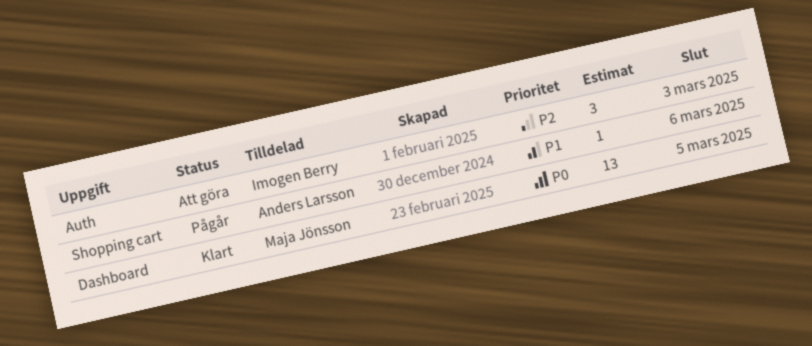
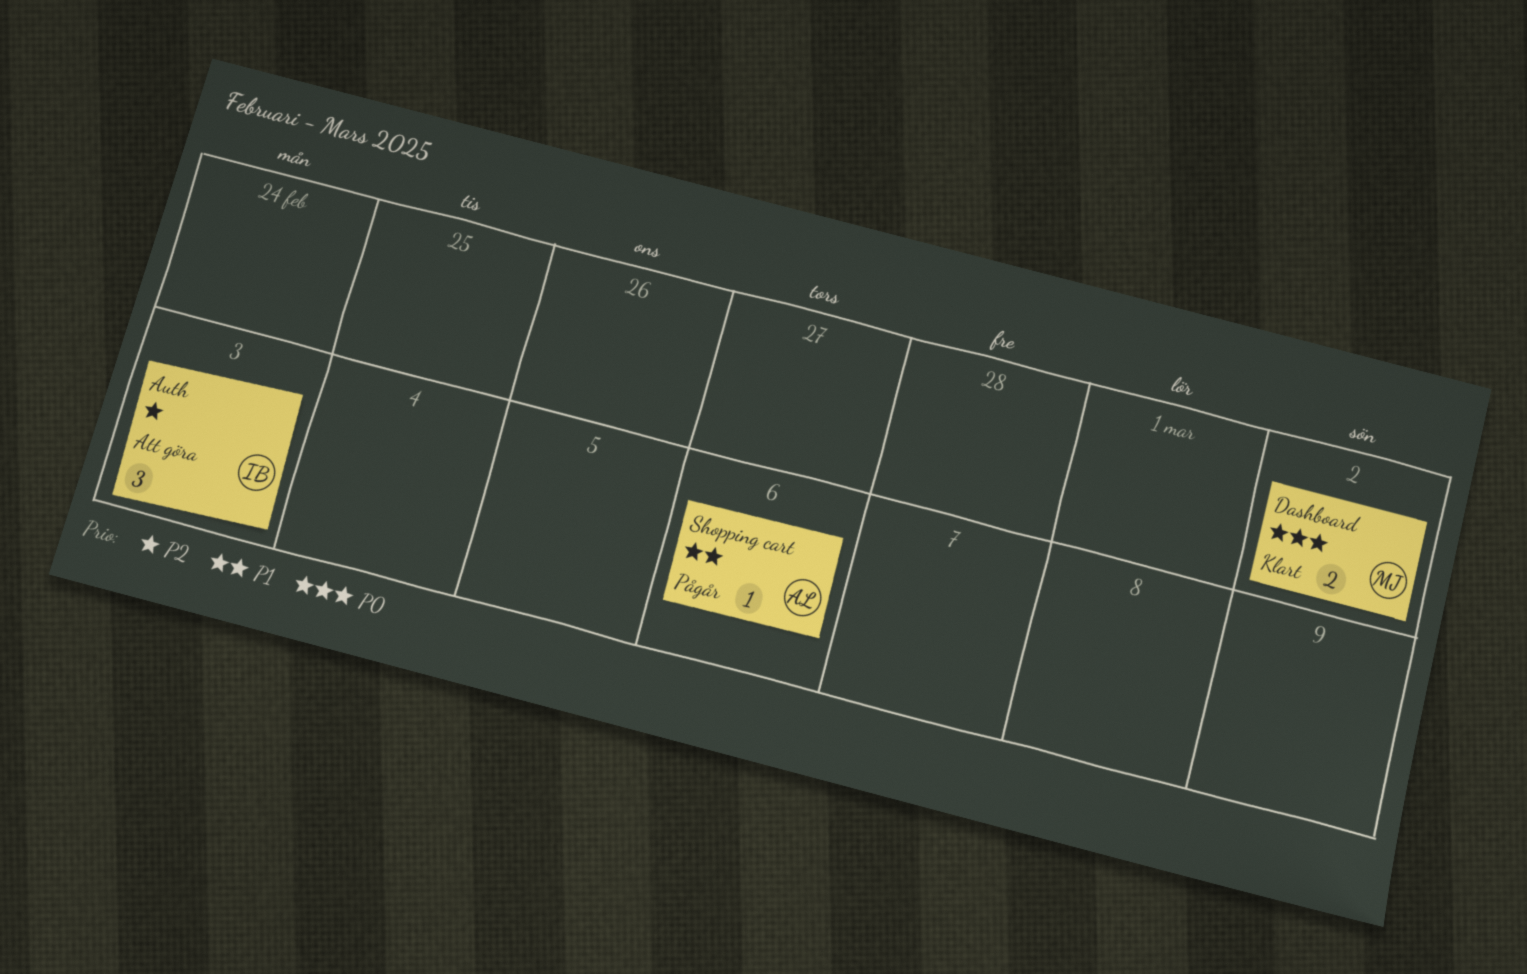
Dashboard, estimate: 13 -> 2
Dashboard, due: Mar 5 -> Mar 2

